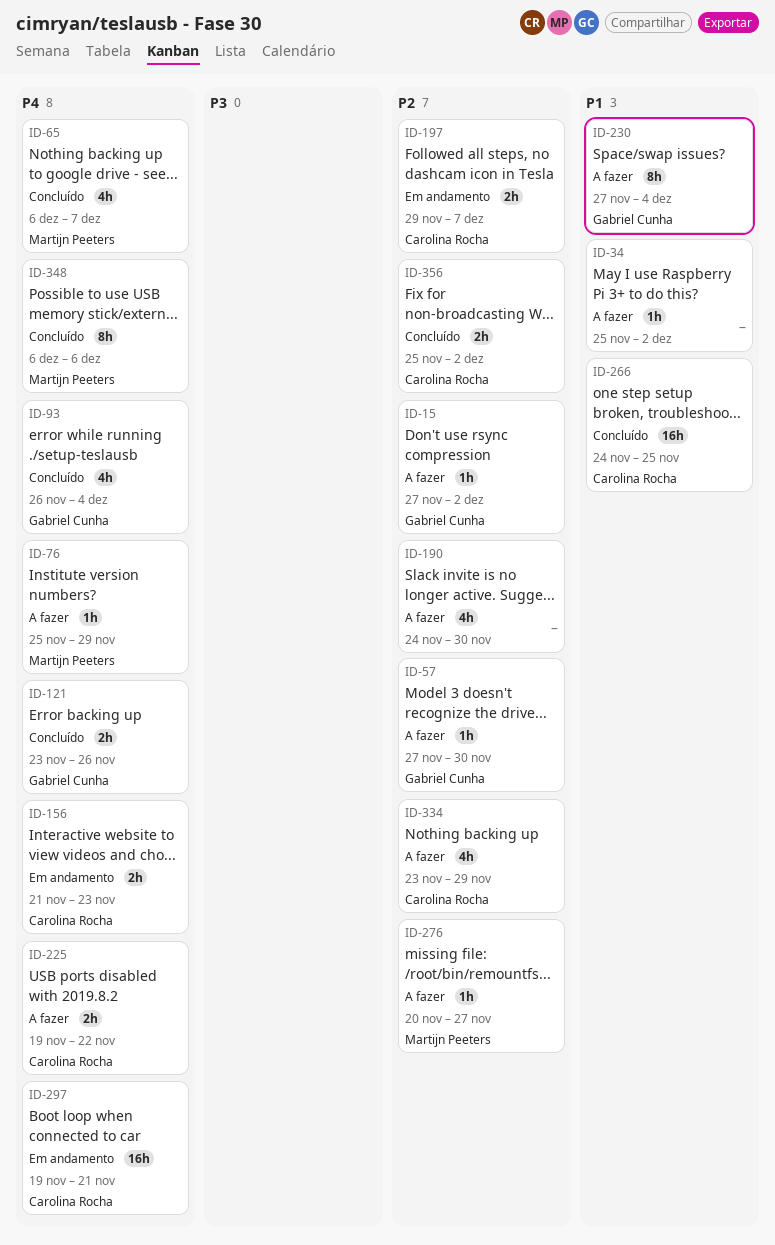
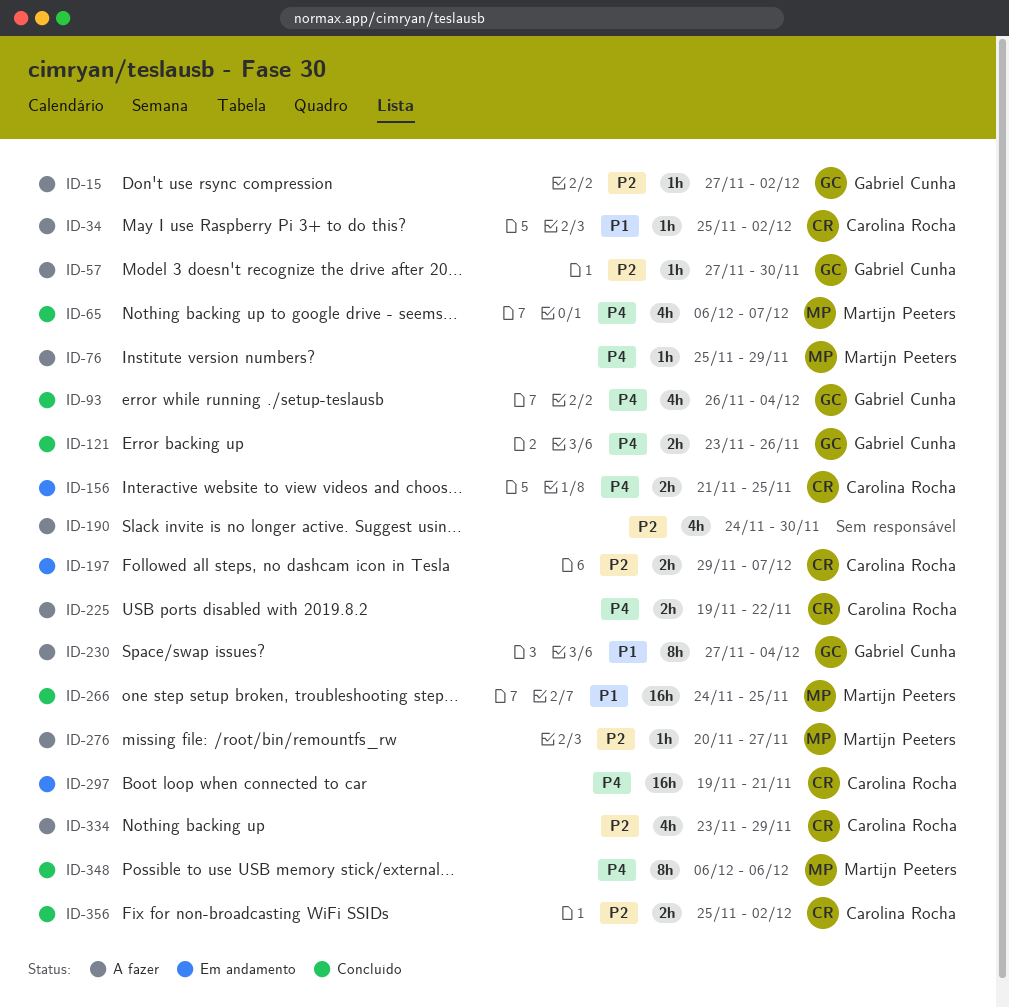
ID-34, owner: none -> Carolina Rocha
ID-156, due: Nov 23 -> Nov 25
ID-266, owner: Carolina Rocha -> Martijn Peeters

